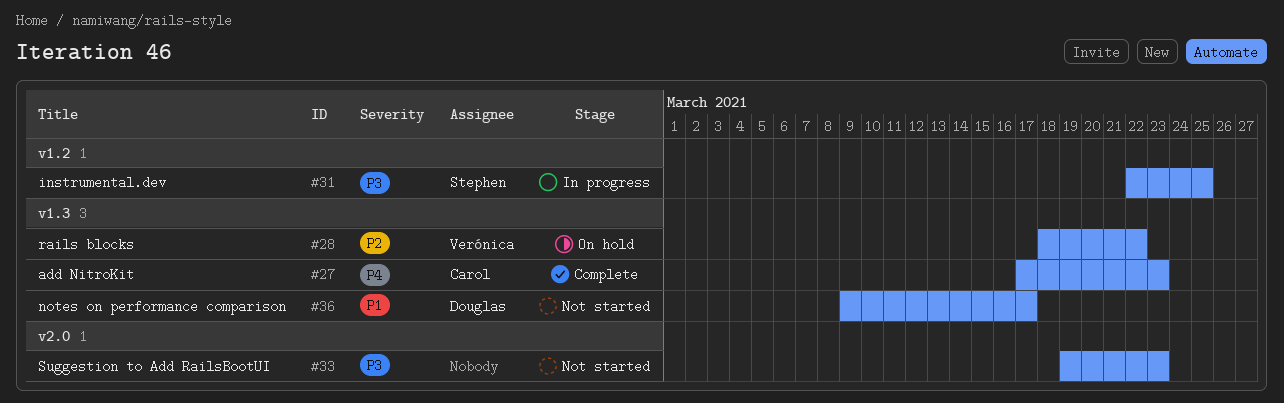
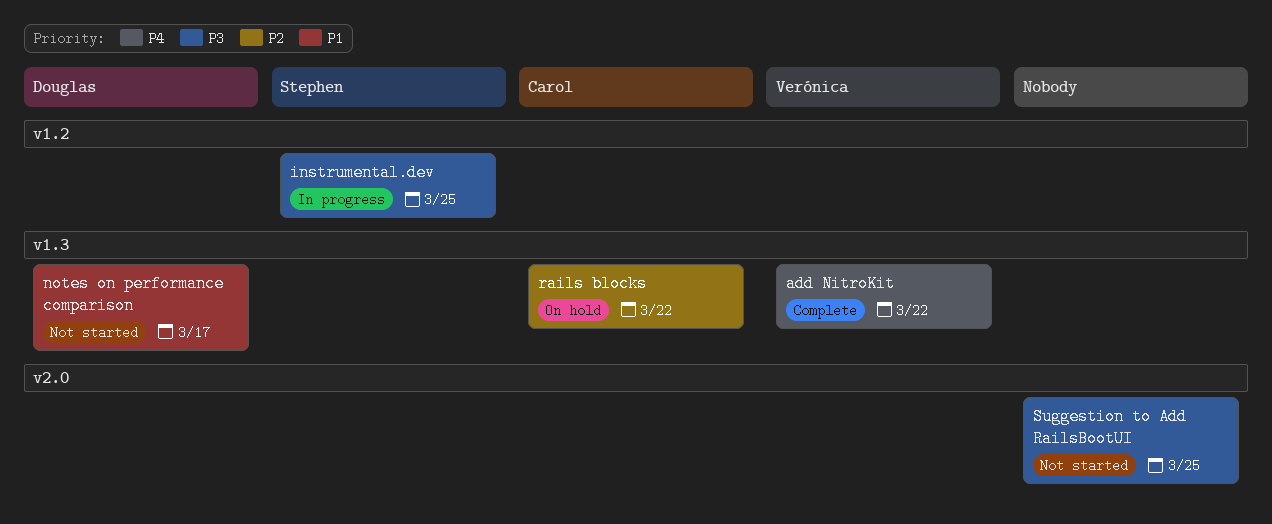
add NitroKit, owner: Carol -> Verónica
add NitroKit, due: Mar 23 -> Mar 22
rails blocks, owner: Verónica -> Carol
Suggestion to Add RailsBootUI, due: Mar 23 -> Mar 25

